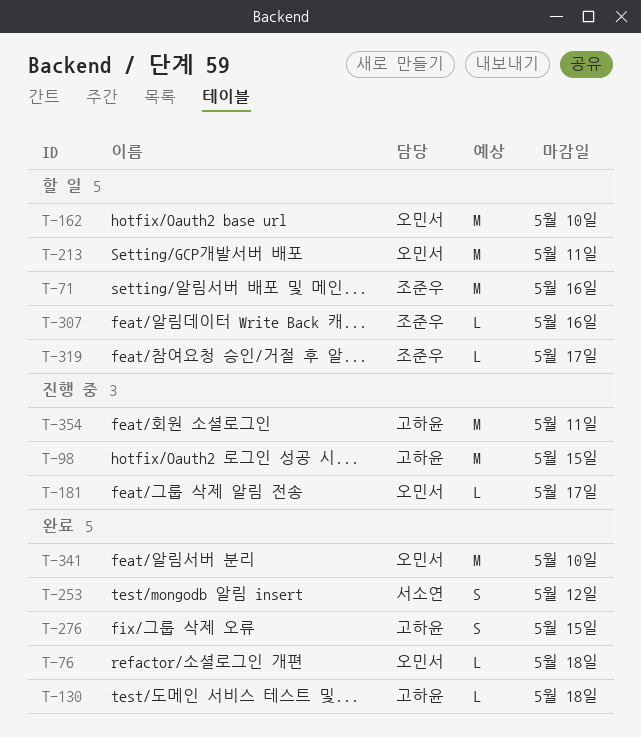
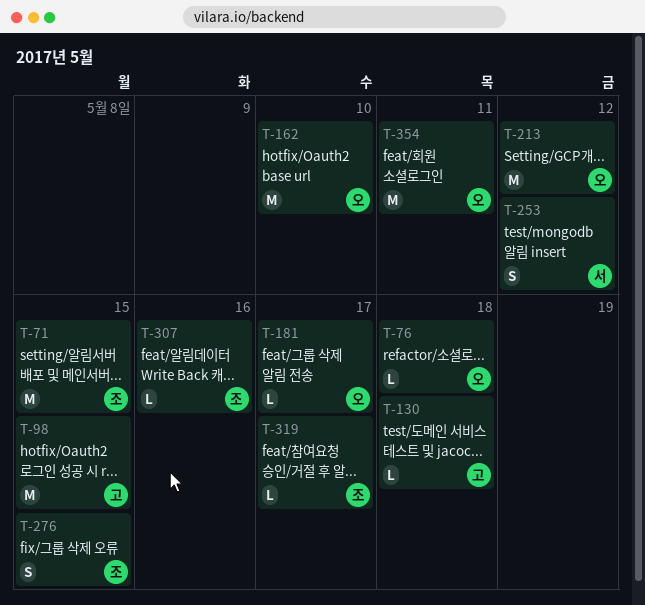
T-71, due: May 16 -> May 15
T-213, due: May 11 -> May 12
T-276, owner: 고하윤 -> 조준우
T-341: present -> none
T-354, owner: 고하윤 -> 오민서

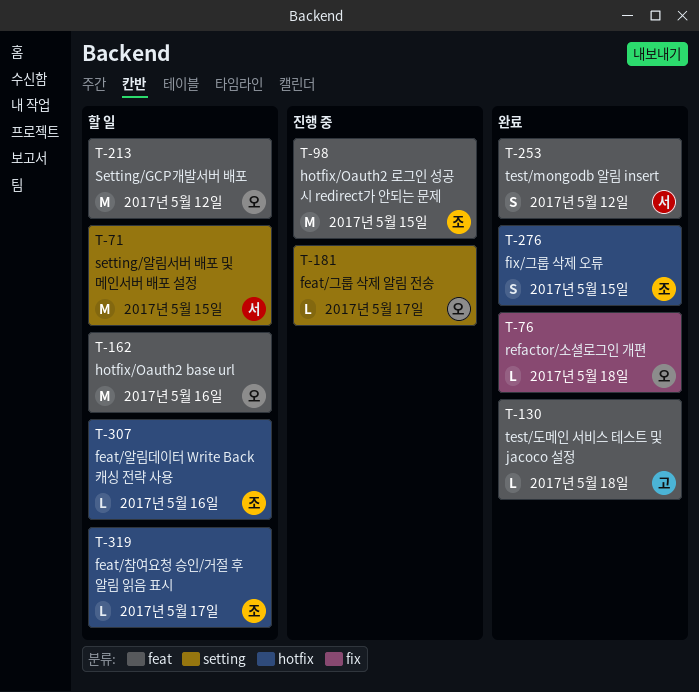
T-71, owner: 조 -> 서
T-98, owner: 고 -> 조
T-162, due: May 10 -> May 16
T-354: present -> none

